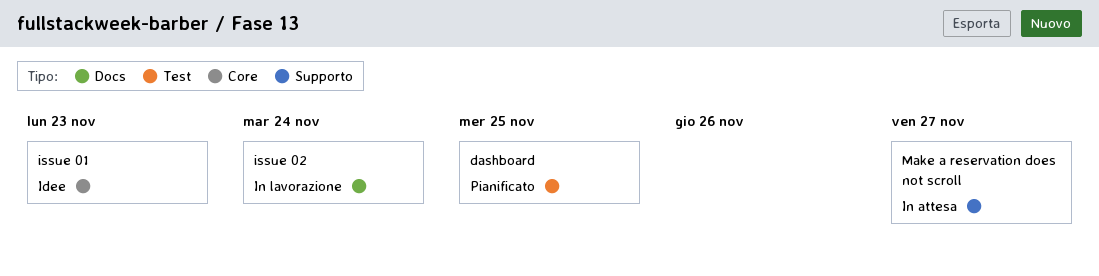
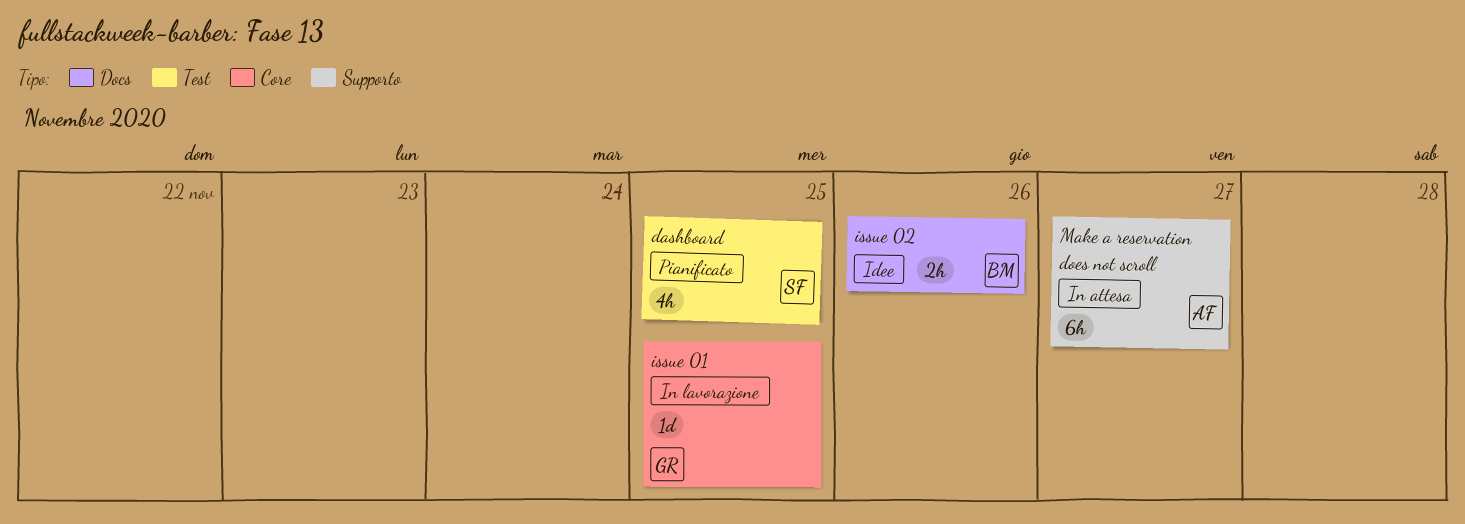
issue 01, status: Idee -> In lavorazione
issue 01, due: Nov 23 -> Nov 25
issue 02, status: In lavorazione -> Idee
issue 02, due: Nov 24 -> Nov 26

